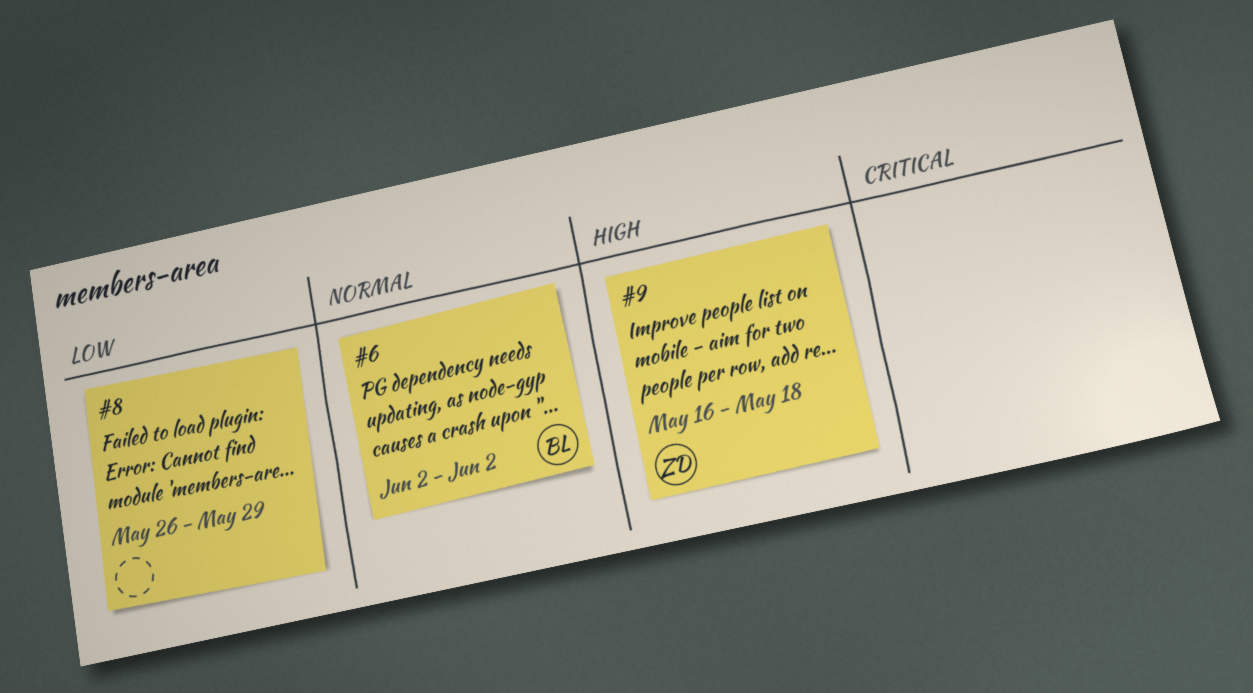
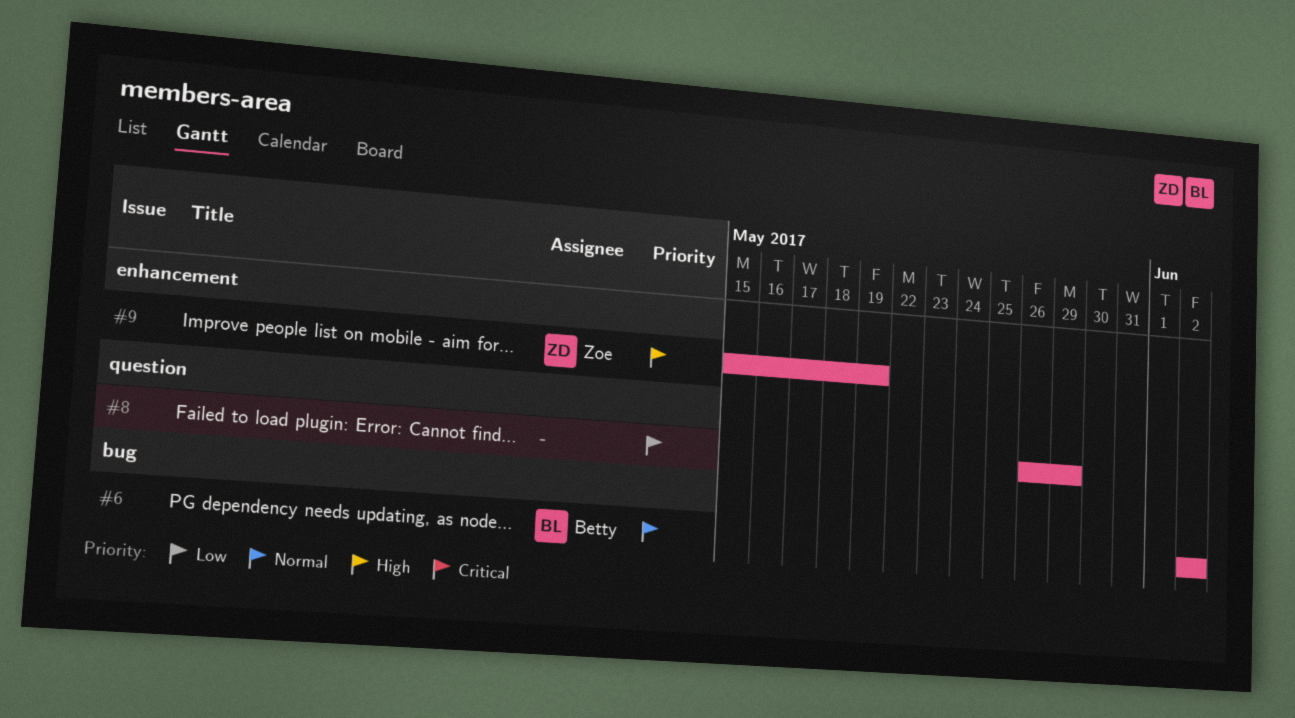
#9, start: May 16 -> May 15
#9, due: May 18 -> May 19

